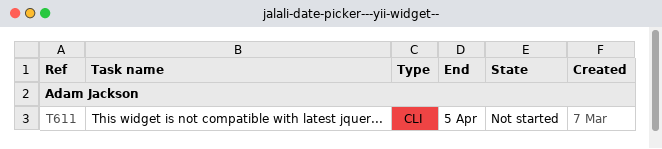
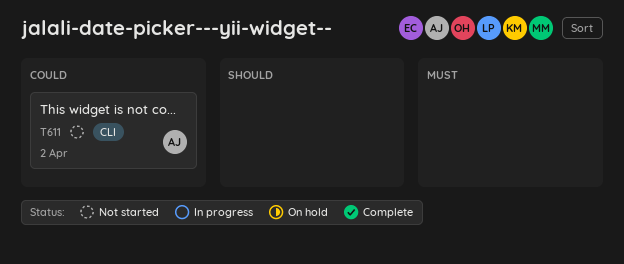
T611, due: Apr 5 -> Apr 2

